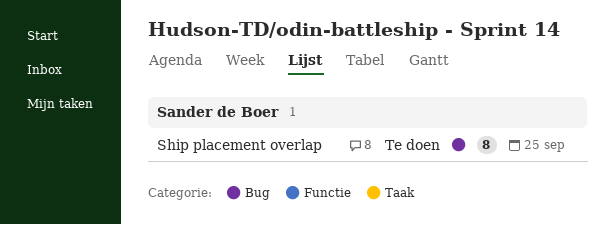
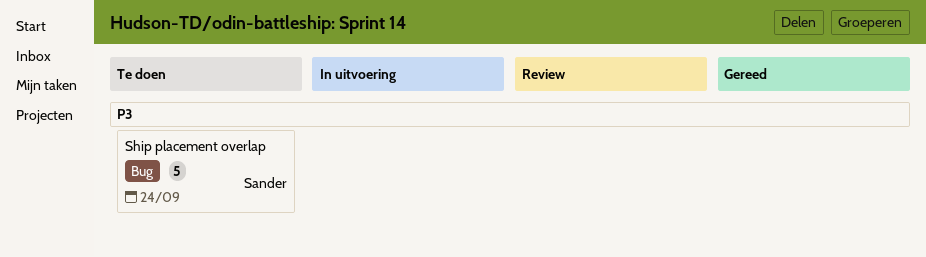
Ship placement overlap, estimate: 8 -> 5
Ship placement overlap, due: Sep 25 -> Sep 24

